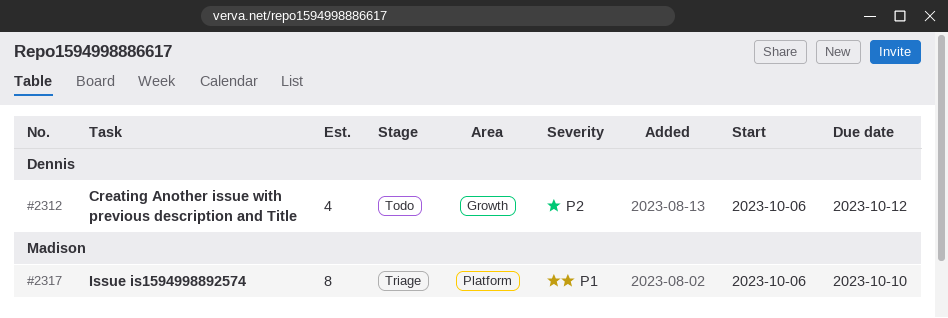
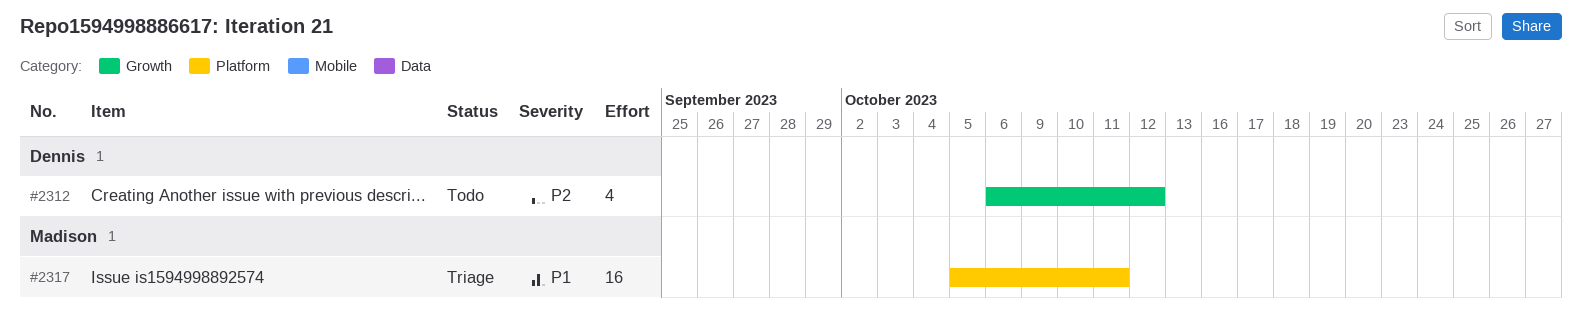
#2317, estimate: 8 -> 16
#2317, start: Oct 6 -> Oct 5
#2317, due: Oct 10 -> Oct 11

